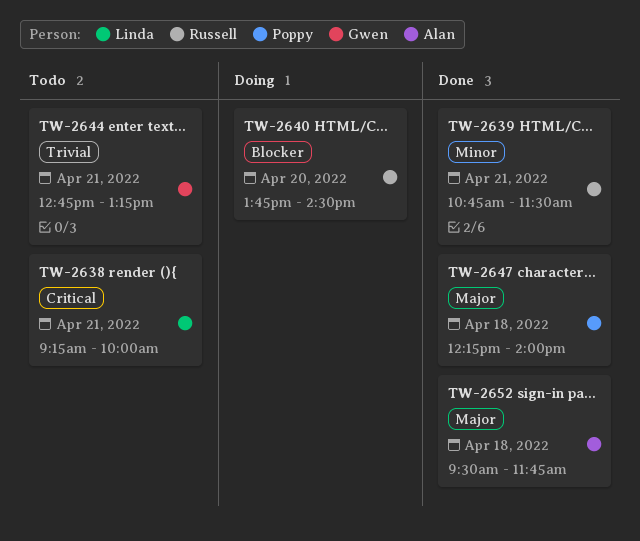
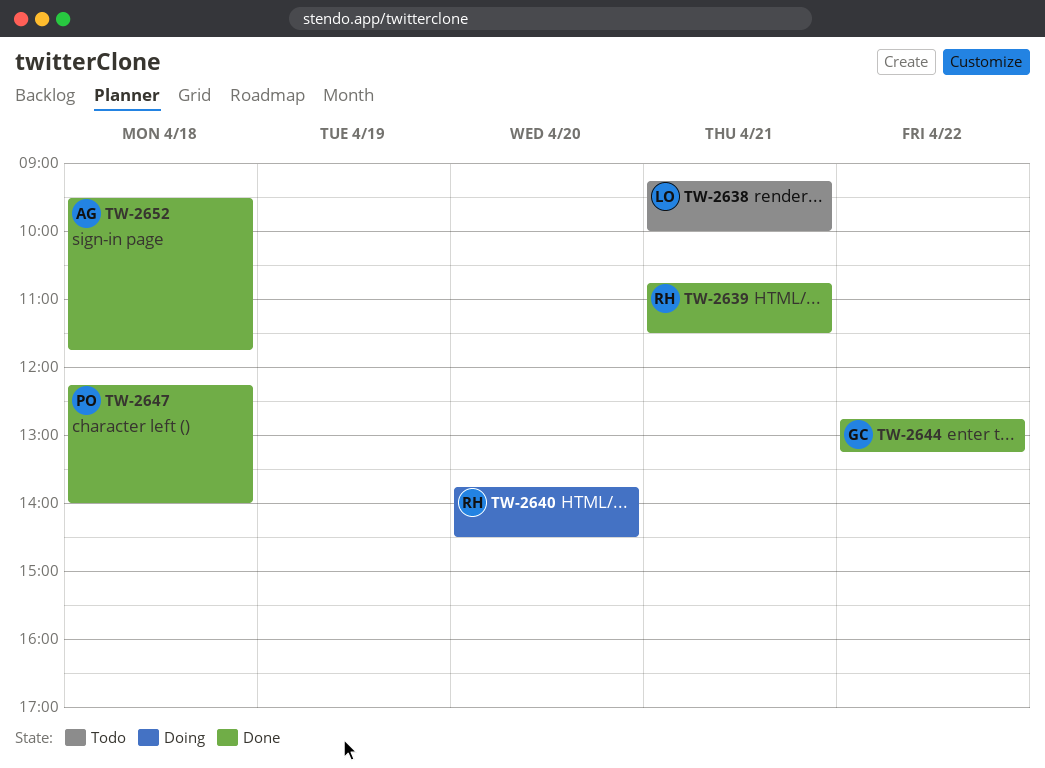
TW-2644, status: Todo -> Done
TW-2644, day: Apr 21 -> Apr 22

